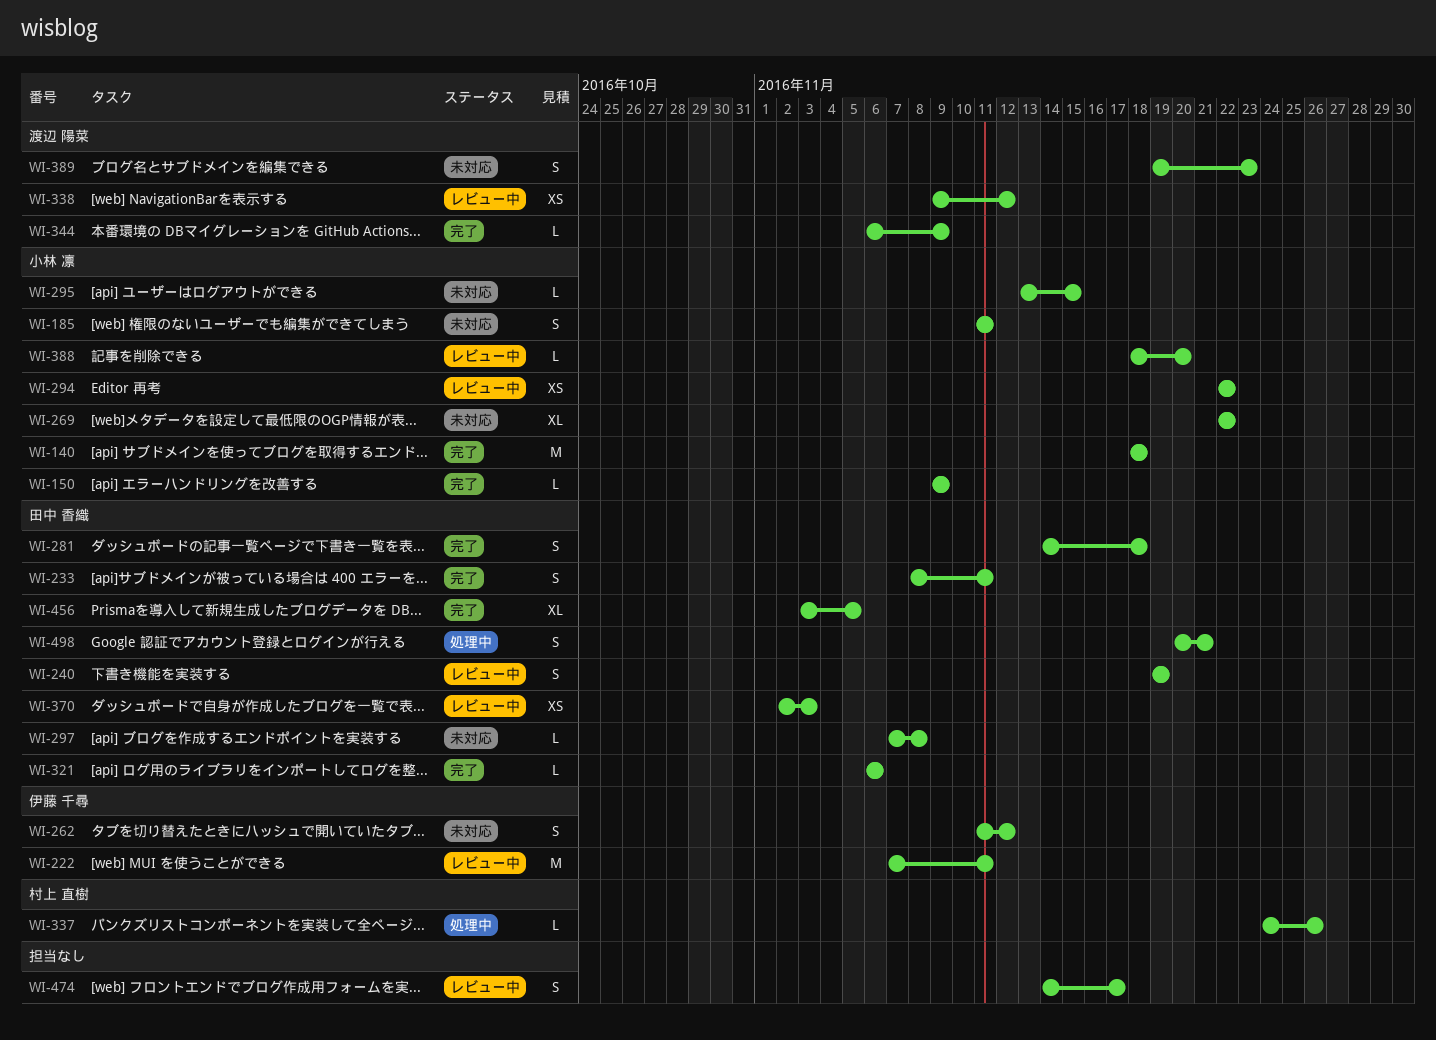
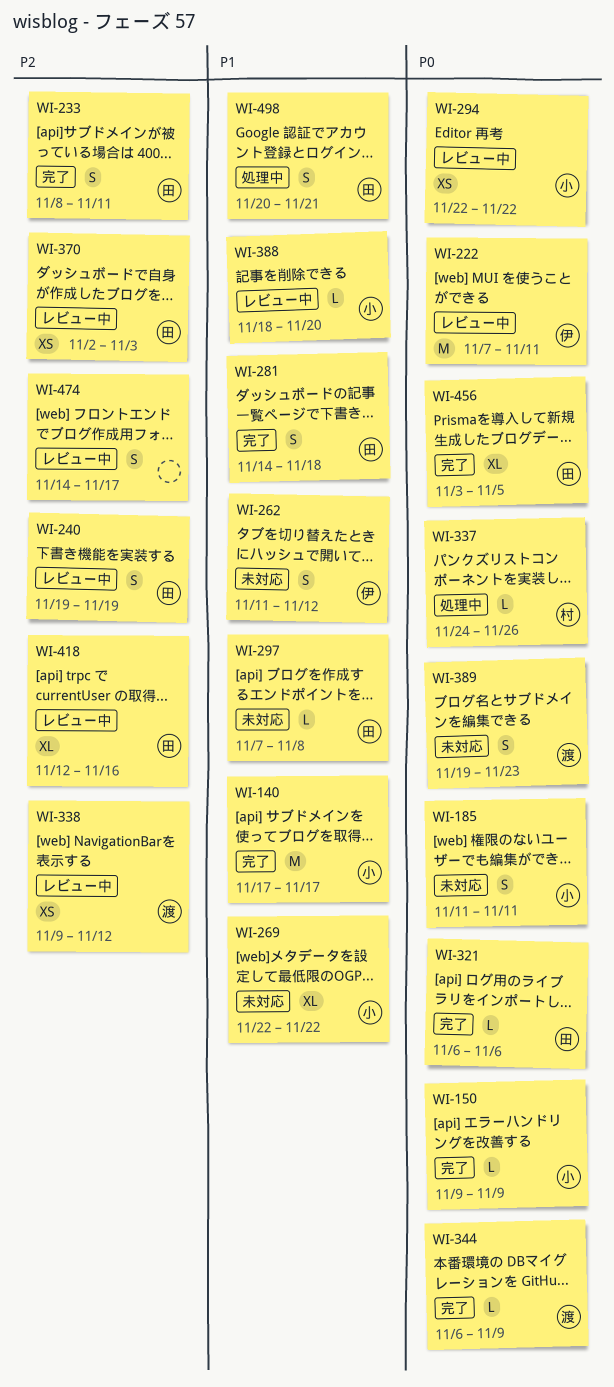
WI-140, start: Nov 18 -> Nov 17
WI-140, due: Nov 18 -> Nov 17
WI-295: present -> none
WI-418: none -> present

